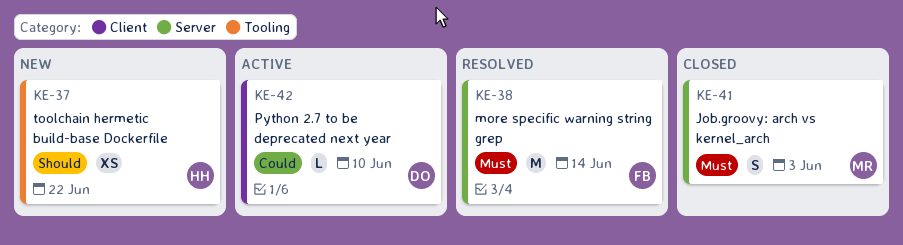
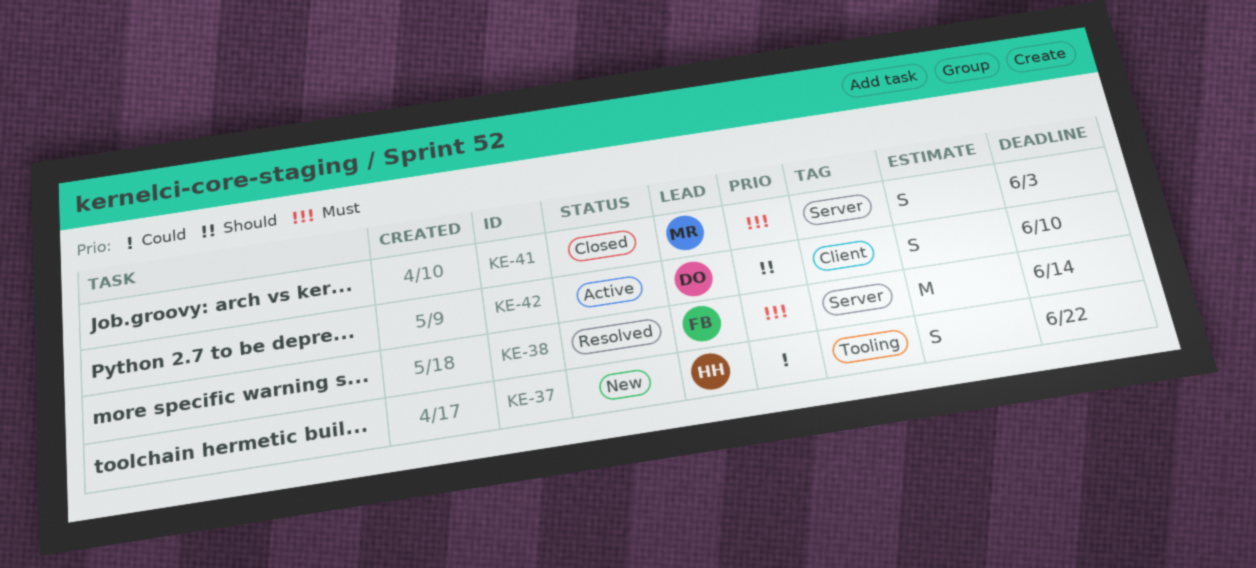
KE-37, priority: Should -> Could
KE-37, estimate: XS -> S
KE-42, priority: Could -> Should
KE-42, estimate: L -> S

